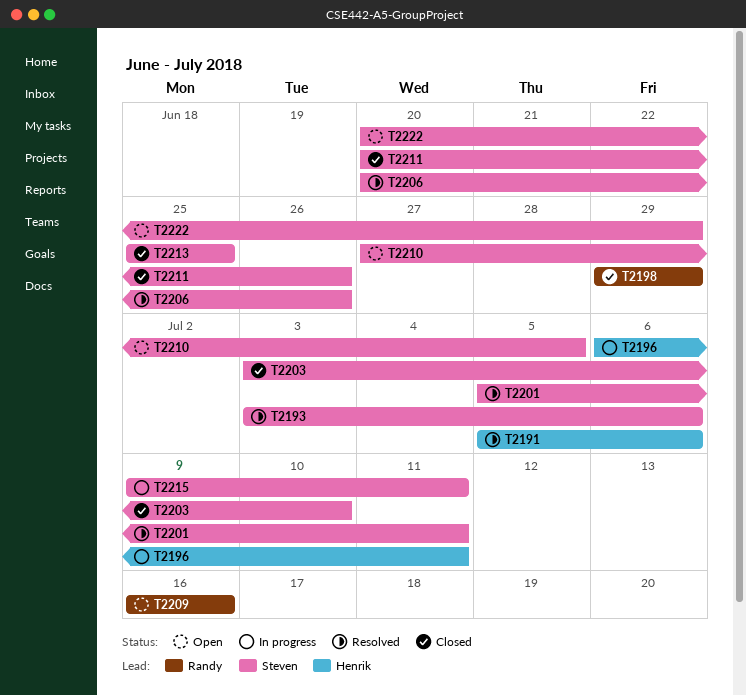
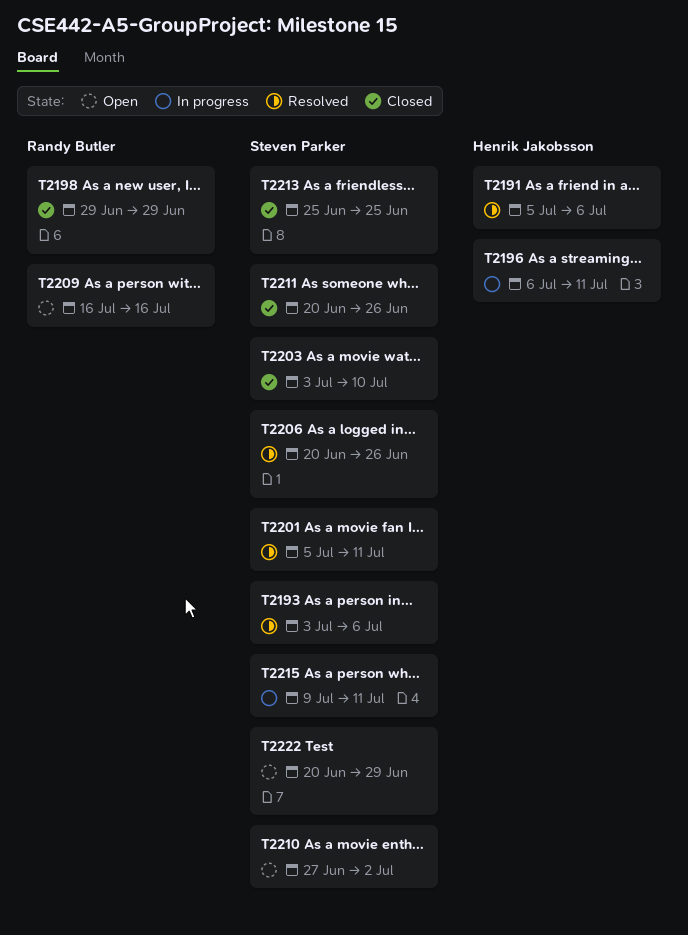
T2210, due: Jul 5 -> Jul 2

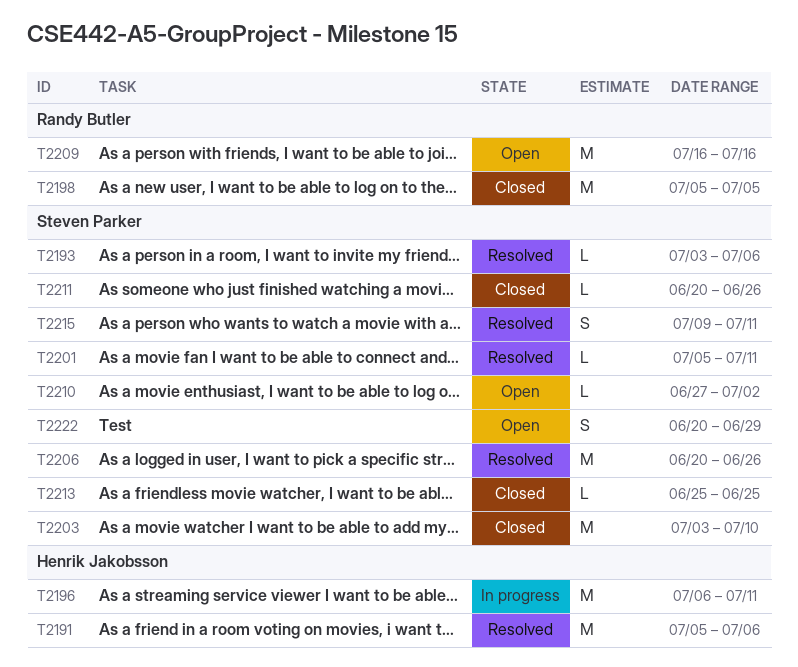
T2198, start: Jun 29 -> Jul 5
T2198, due: Jun 29 -> Jul 5
T2215, status: In progress -> Resolved

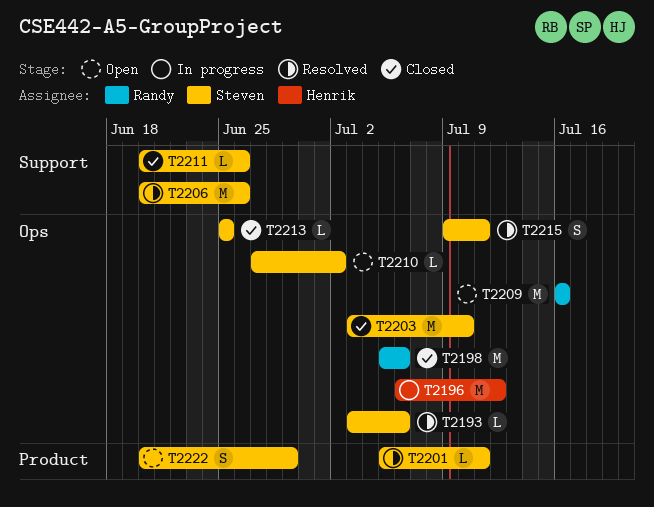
T2191: present -> none
T2196, due: Jul 11 -> Jul 12
T2198, due: Jul 5 -> Jul 6

